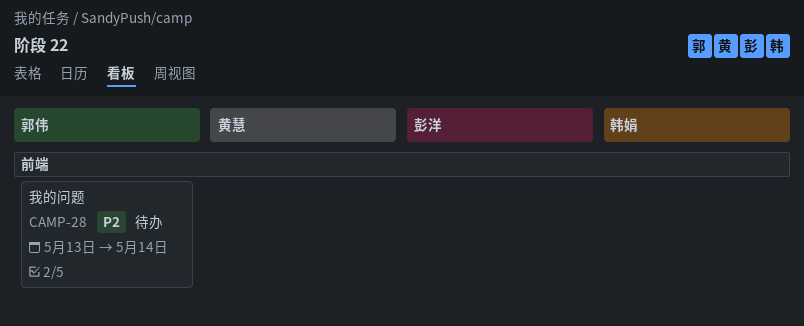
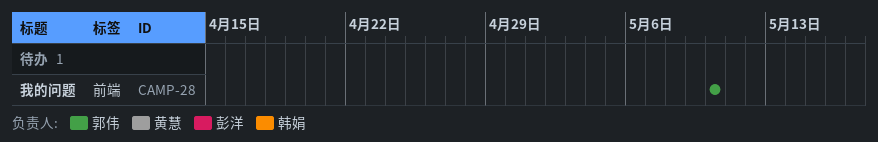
CAMP-28, start: May 13 -> May 10
CAMP-28, due: May 14 -> May 10

